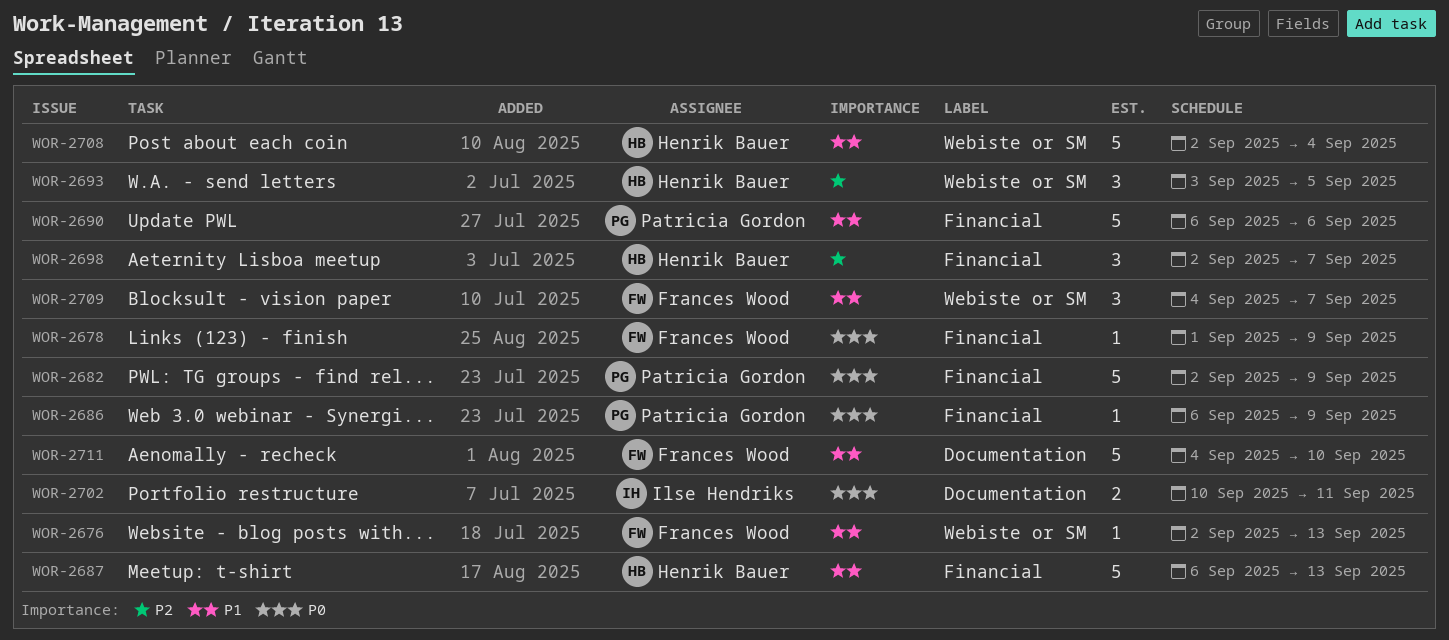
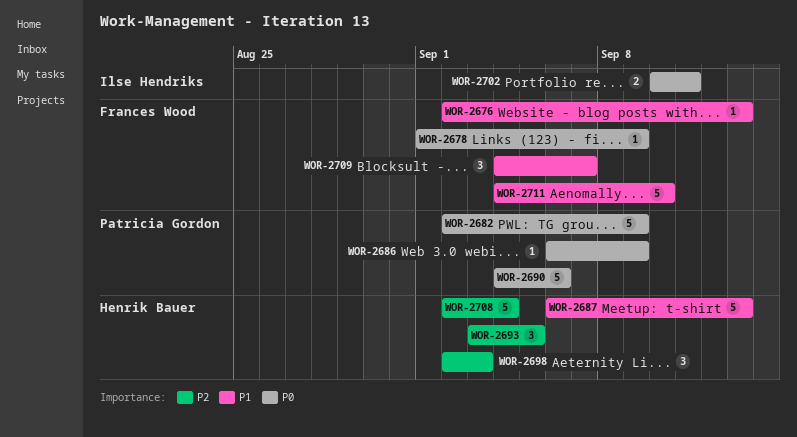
WOR-2690, priority: P1 -> P0
WOR-2690, start: Sep 6 -> Sep 4
WOR-2698, due: Sep 7 -> Sep 3
WOR-2708, priority: P1 -> P2

